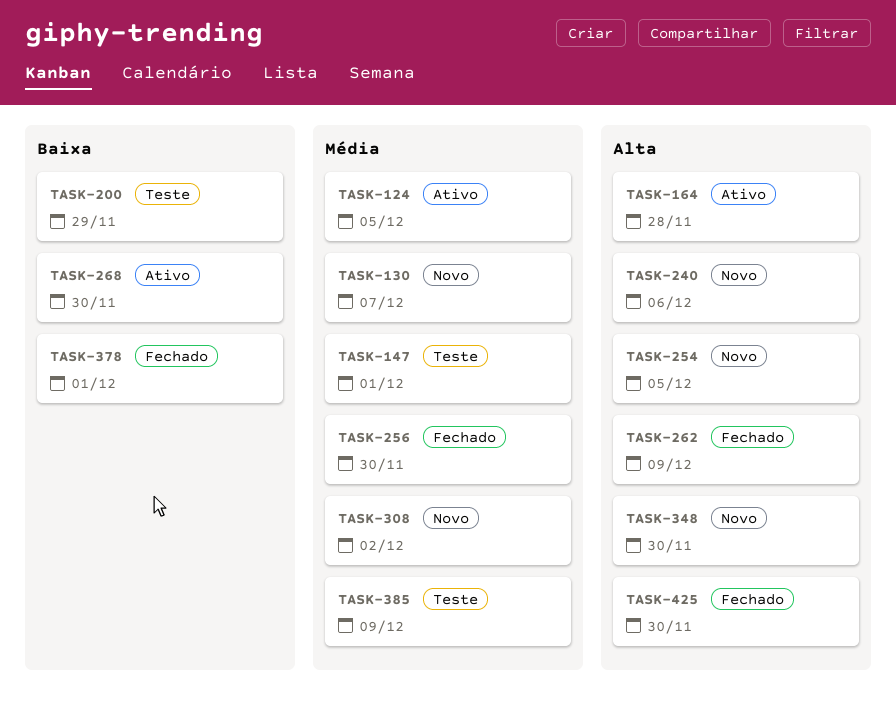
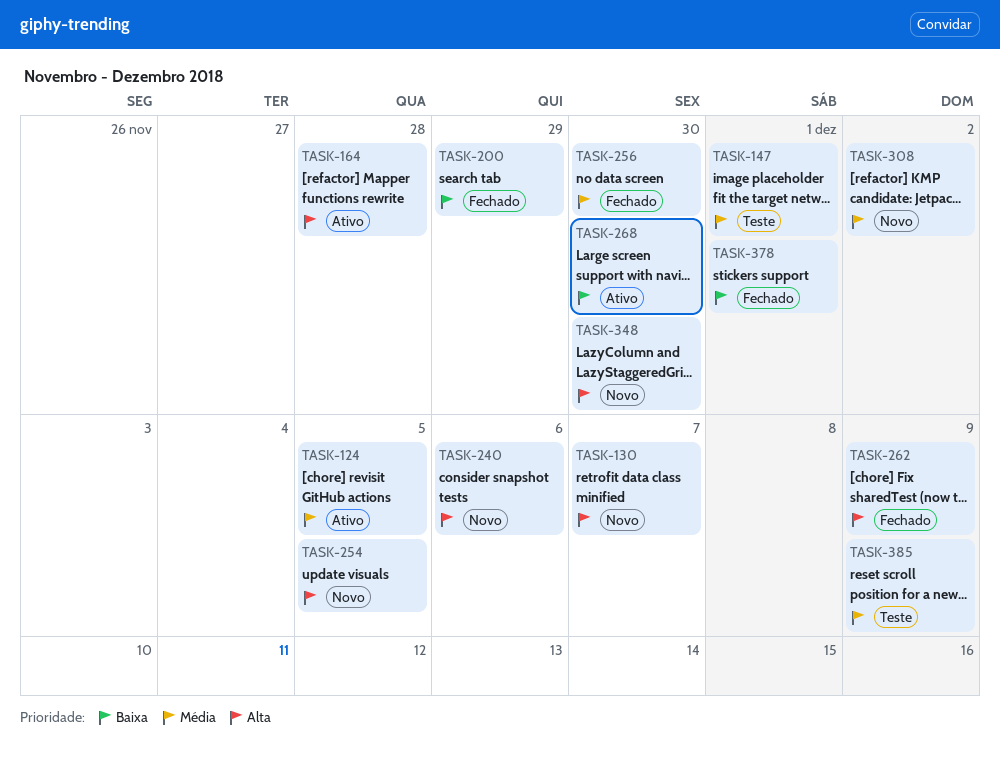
TASK-130, priority: Média -> Alta
TASK-200, status: Teste -> Fechado
TASK-425: present -> none

